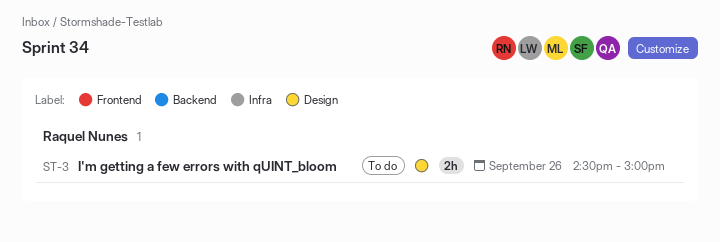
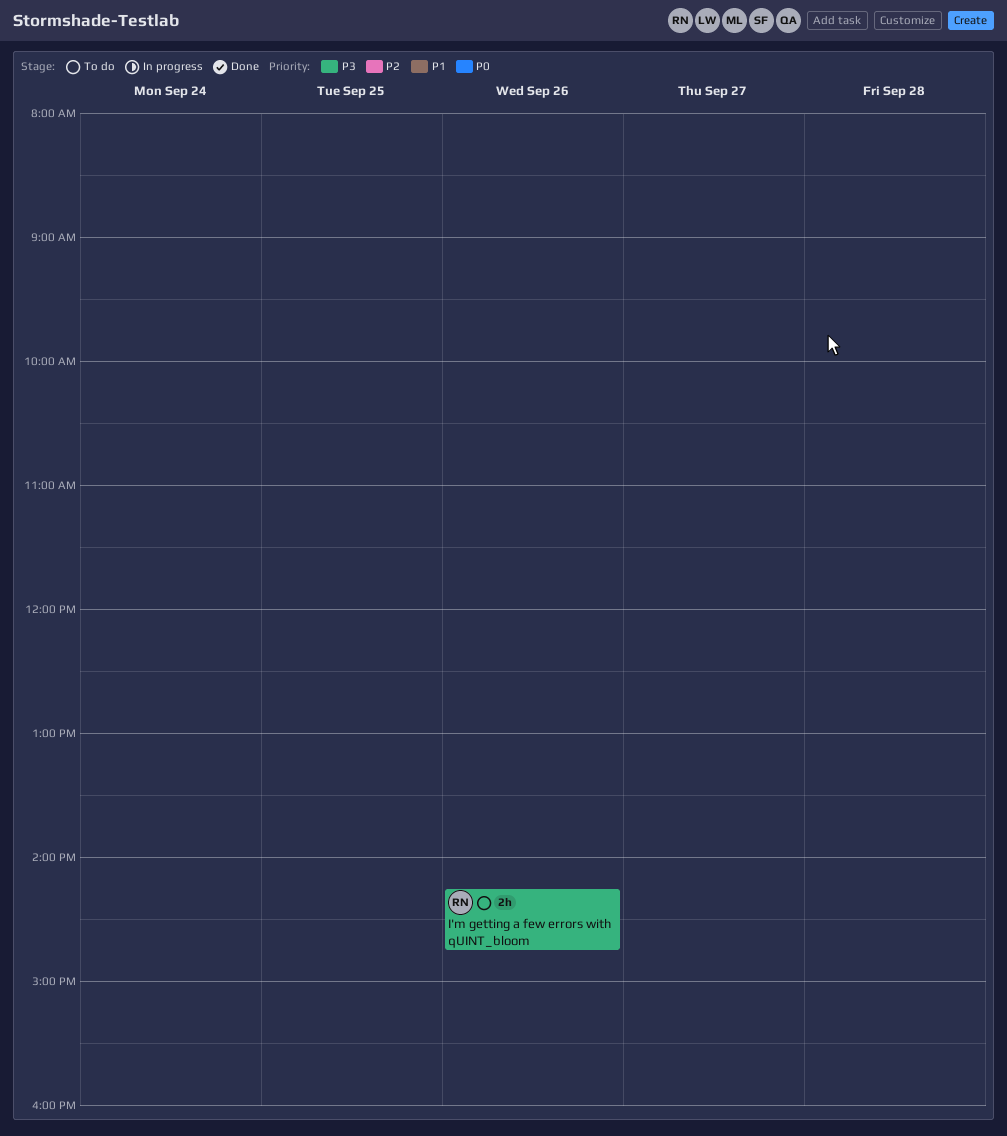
I'm getting a few errors with qUINT_bloom, begins: 14:30 -> 14:15
I'm getting a few errors with qUINT_bloom, ends: 15:00 -> 14:45

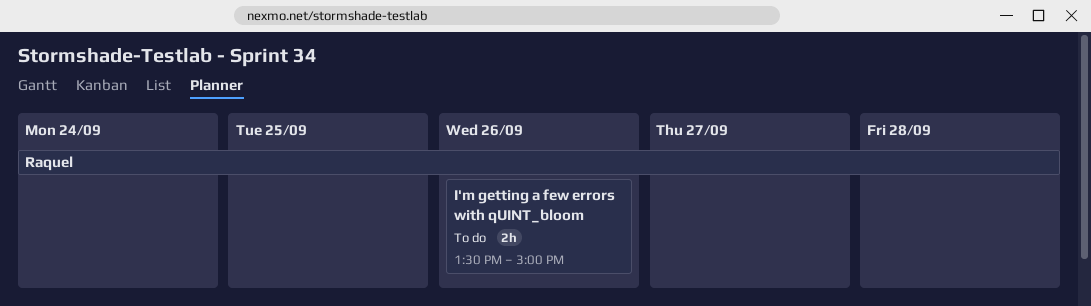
I'm getting a few errors with qUINT_bloom, begins: 14:15 -> 13:30
I'm getting a few errors with qUINT_bloom, ends: 14:45 -> 15:00

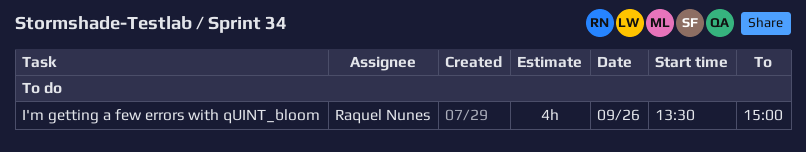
I'm getting a few errors with qUINT_bloom, estimate: 2h -> 4h

